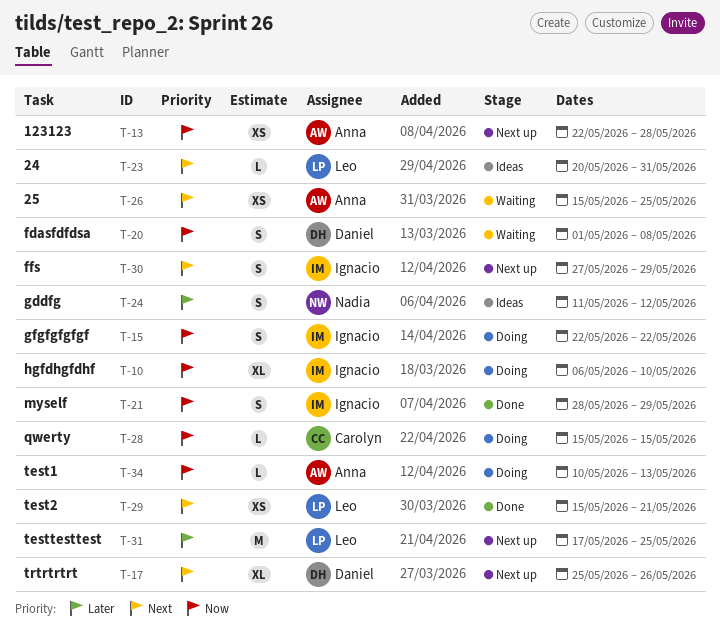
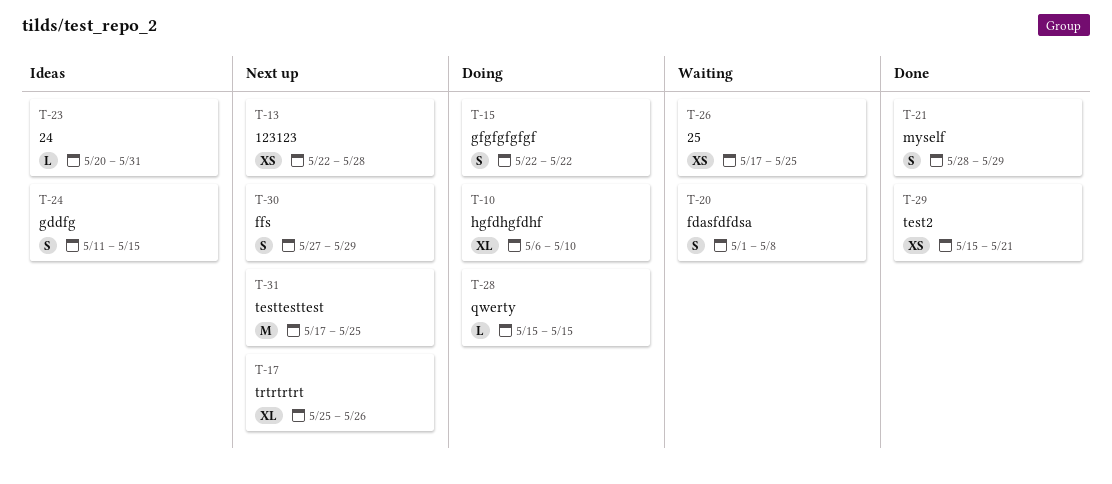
T-24, due: May 12 -> May 15
T-26, start: May 15 -> May 17
T-34: present -> none

